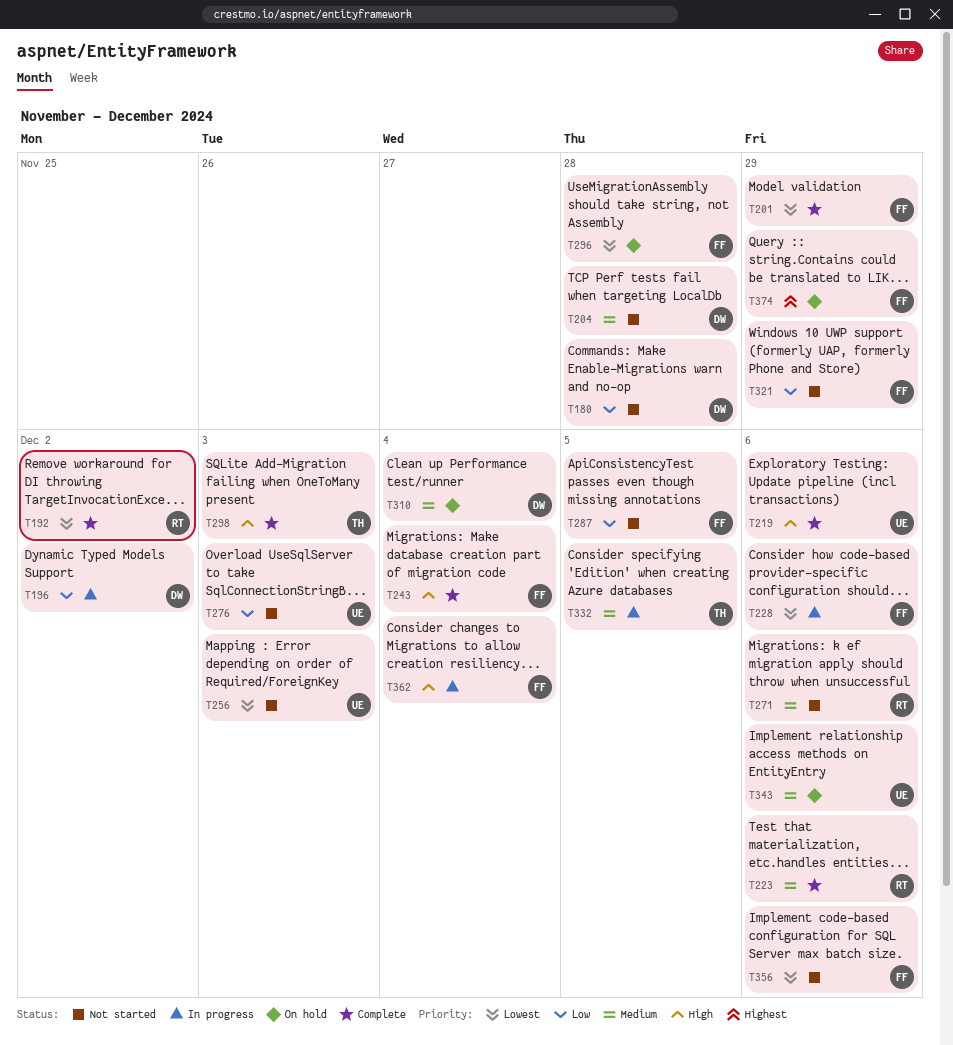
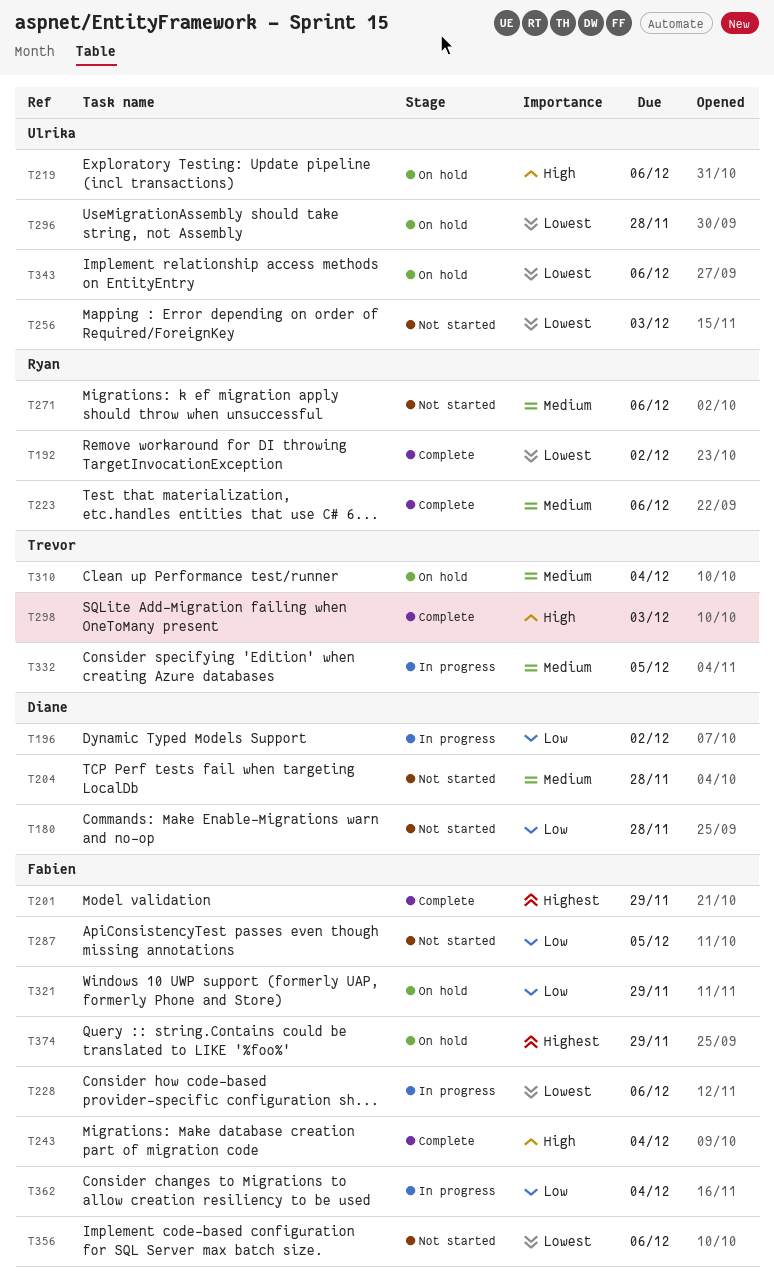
T201, priority: Lowest -> Highest
T219, status: Complete -> On hold
T276: present -> none
T296, owner: Fabien -> Ulrika
T310, owner: Diane -> Trevor
T321, status: Not started -> On hold
T343, priority: Medium -> Lowest
T362, priority: High -> Low

